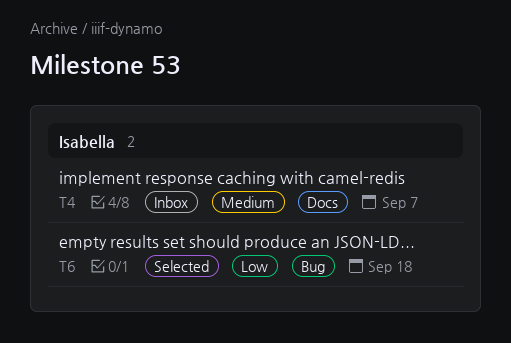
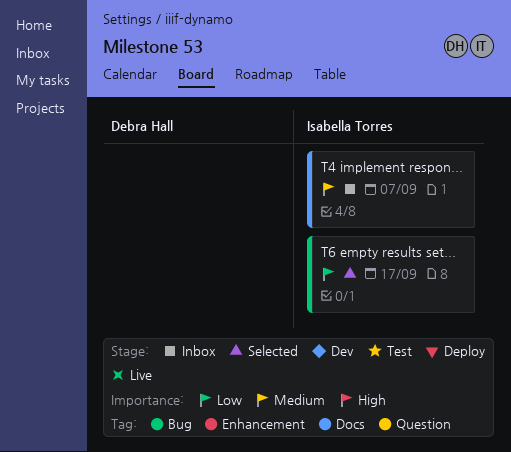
T6, due: Sep 18 -> Sep 17

